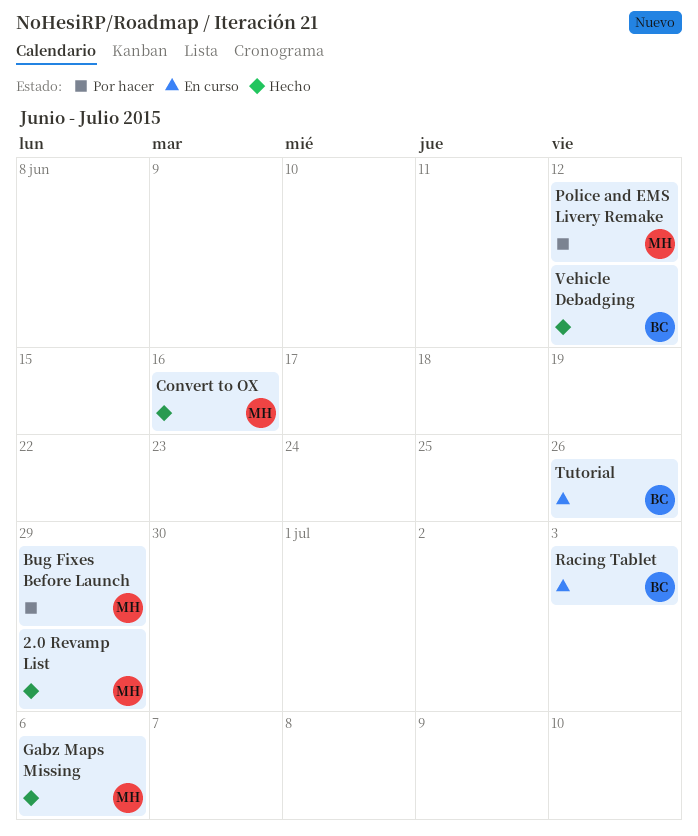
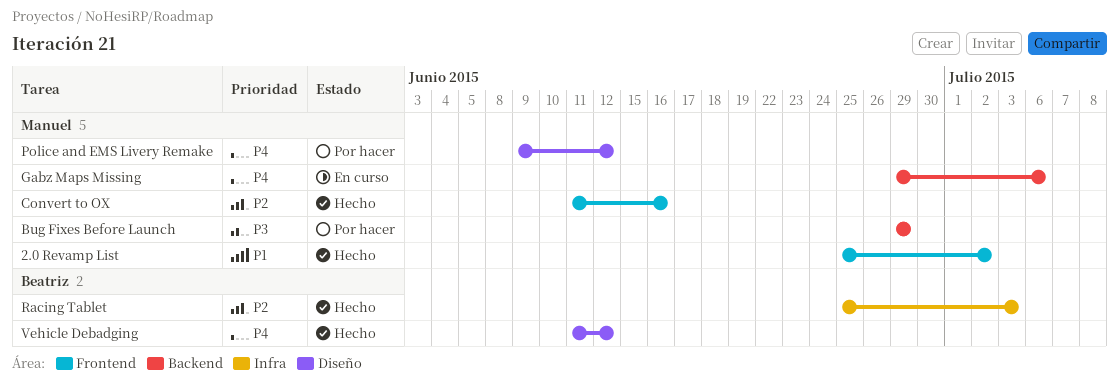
2.0 Revamp List, due: Jun 29 -> Jul 2
Gabz Maps Missing, status: Hecho -> En curso
Racing Tablet, status: En curso -> Hecho
Tutorial: present -> none

